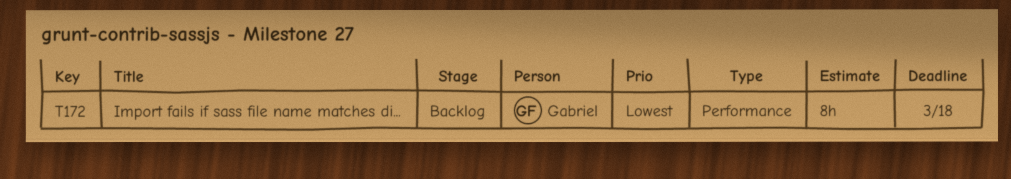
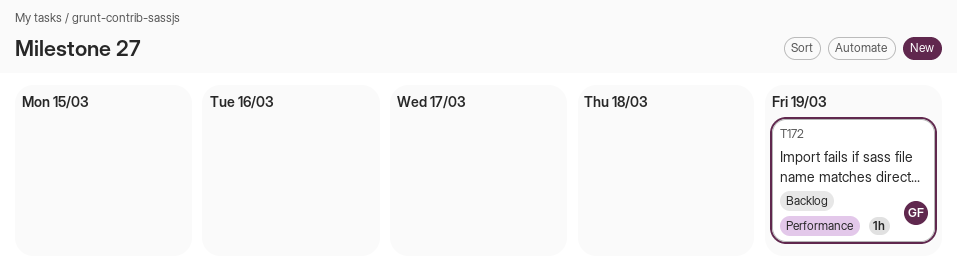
T172, estimate: 8h -> 1h
T172, due: Mar 18 -> Mar 19

